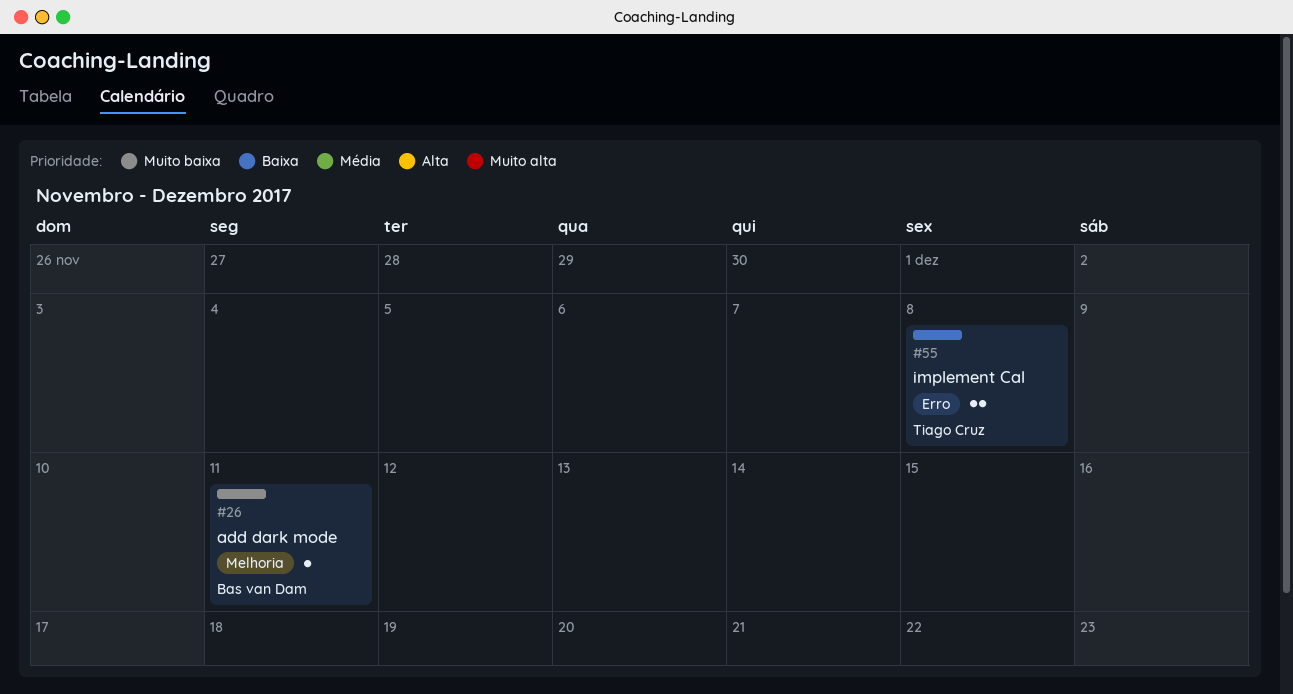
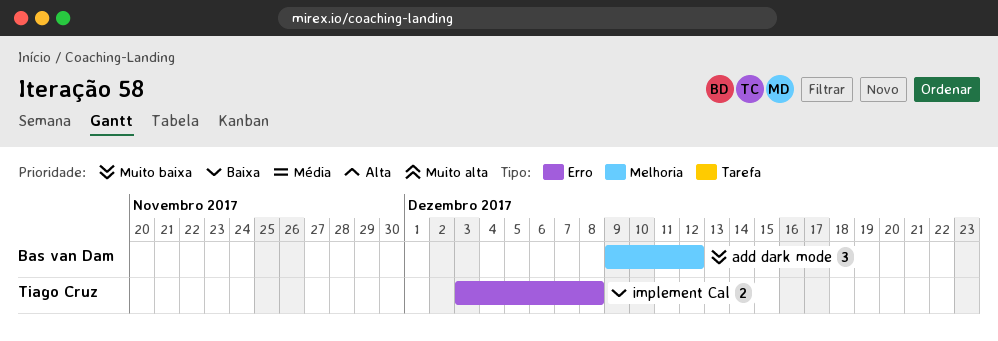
add dark mode, estimate: 1 -> 3
add dark mode, due: Dec 11 -> Dec 12

